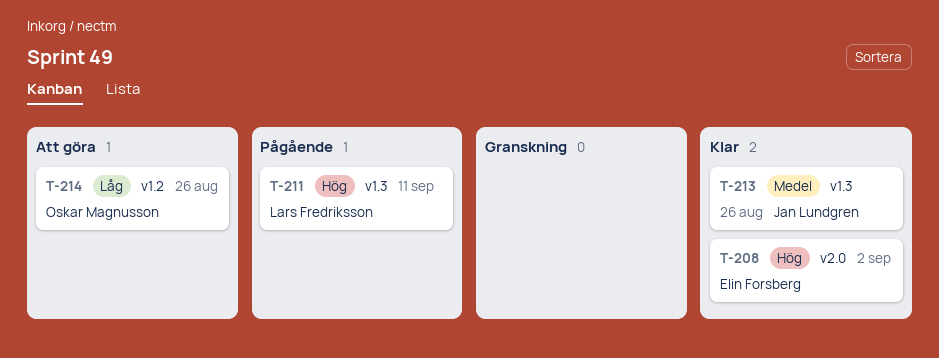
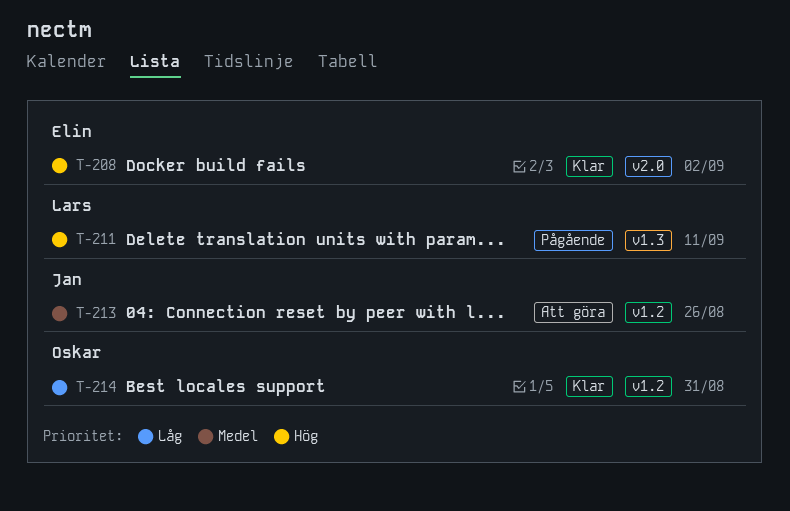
T-213, status: Klar -> Att göra
T-213, label: v1.3 -> v1.2
T-214, status: Att göra -> Klar
T-214, due: Aug 26 -> Aug 31

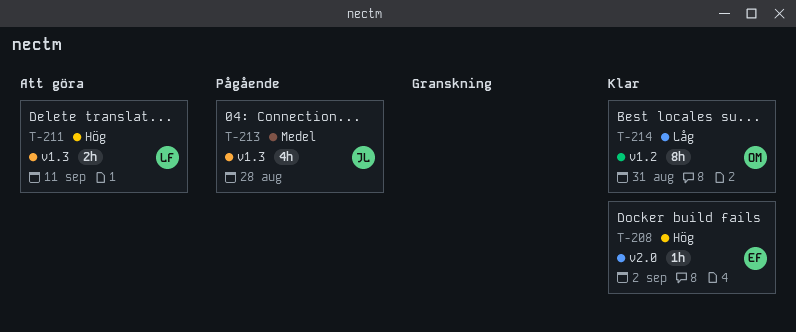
T-211, status: Pågående -> Att göra
T-213, status: Att göra -> Pågående
T-213, label: v1.2 -> v1.3
T-213, due: Aug 26 -> Aug 28

